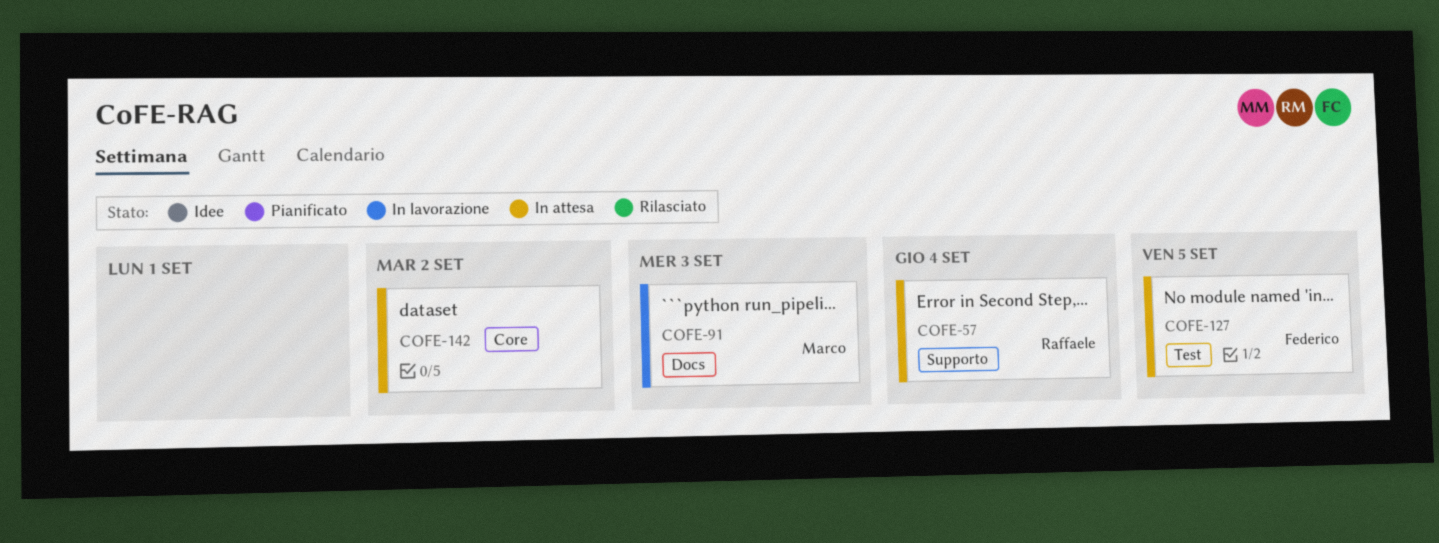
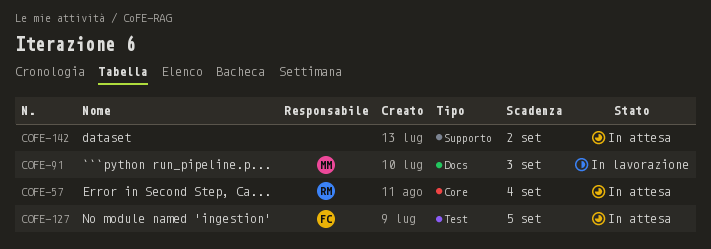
COFE-57, label: Supporto -> Core
COFE-142, label: Core -> Supporto

